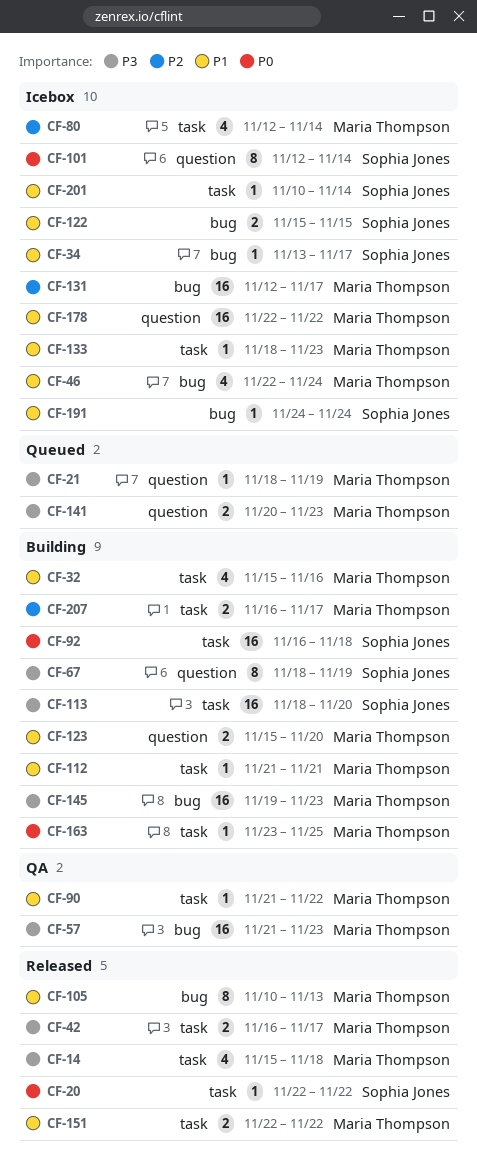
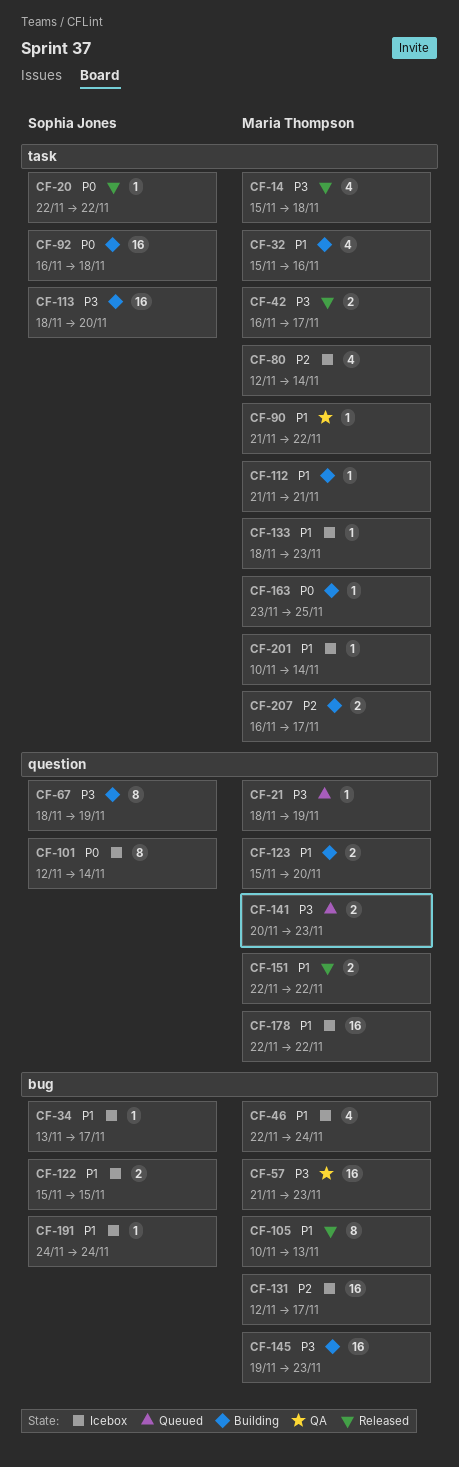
CF-151, label: task -> question
CF-201, owner: Sophia Jones -> Maria Thompson

